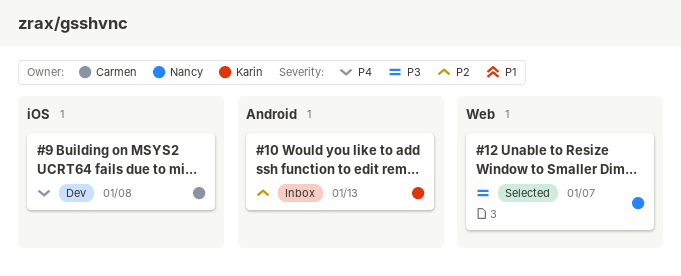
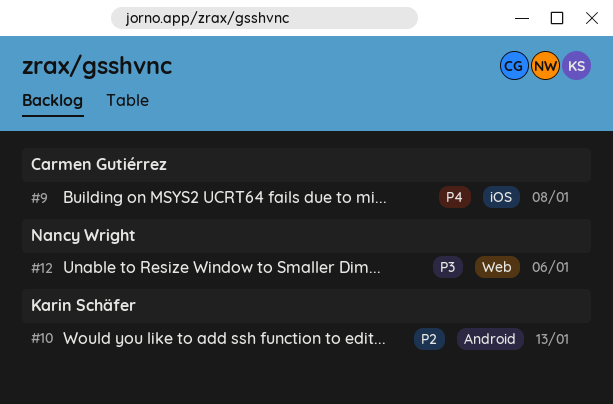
#12, due: Jan 7 -> Jan 6

